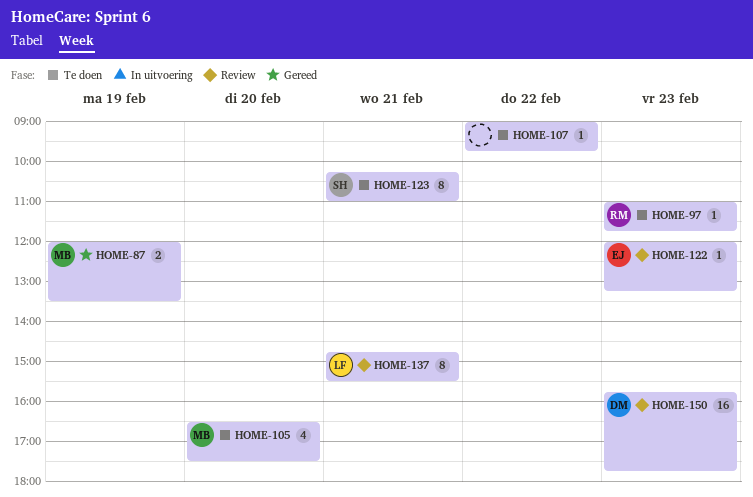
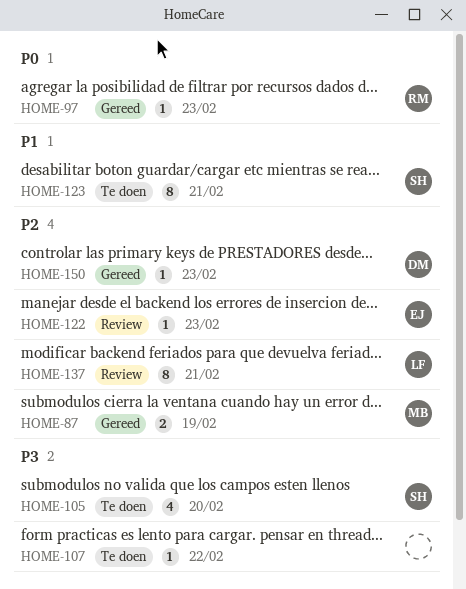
HOME-97, status: Te doen -> Gereed
HOME-105, owner: MB -> SH
HOME-150, status: Review -> Gereed
HOME-150, estimate: 16 -> 1

